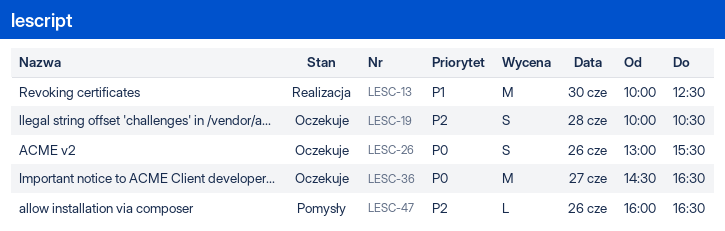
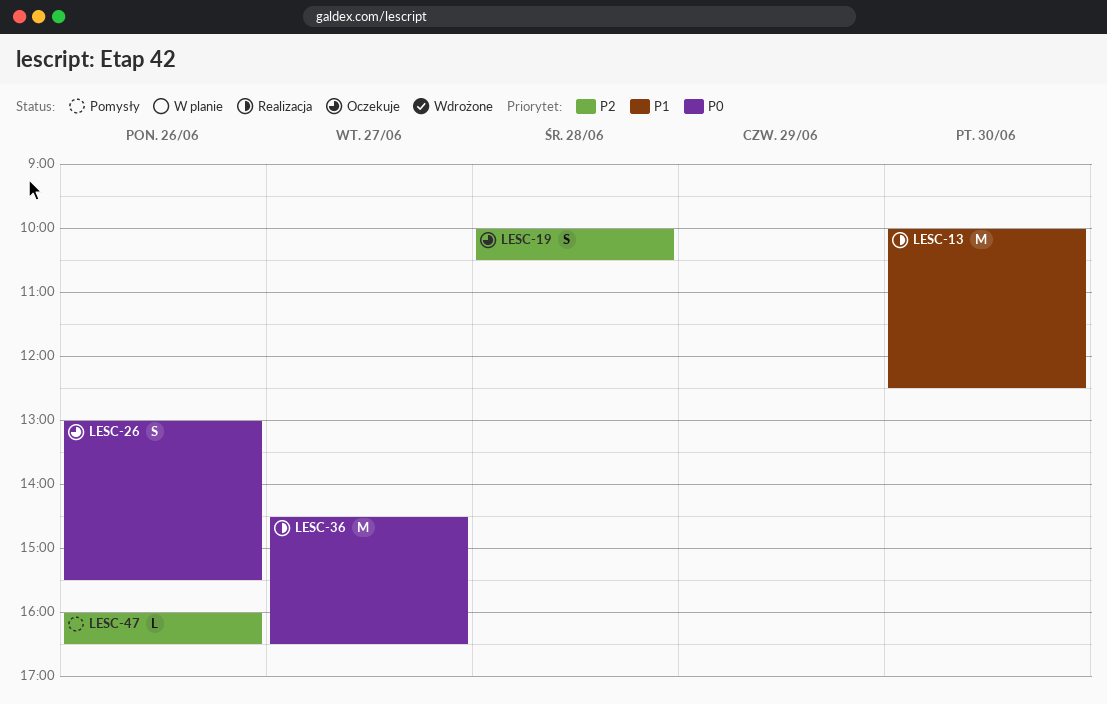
LESC-36, status: Oczekuje -> Realizacja

